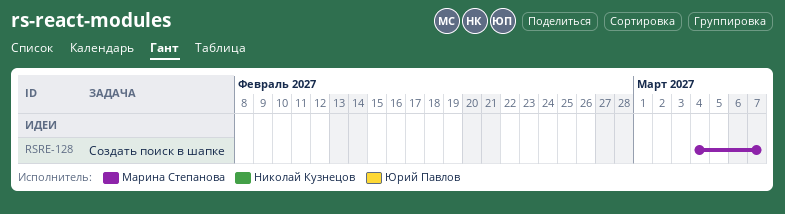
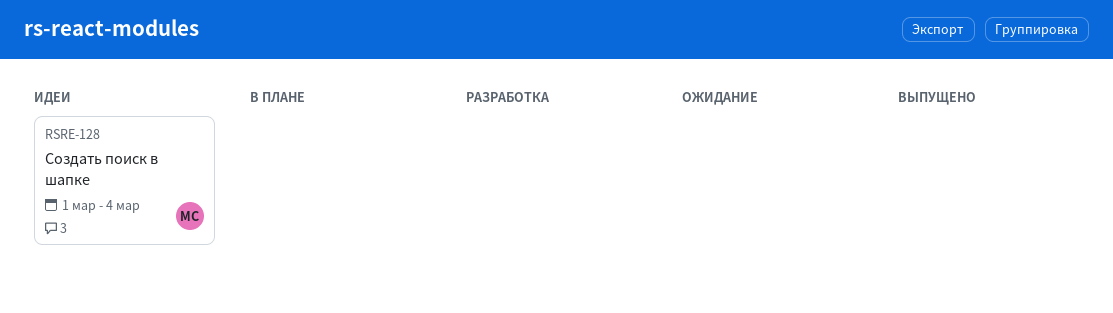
RSRE-128, start: Mar 4 -> Mar 1
RSRE-128, due: Mar 7 -> Mar 4

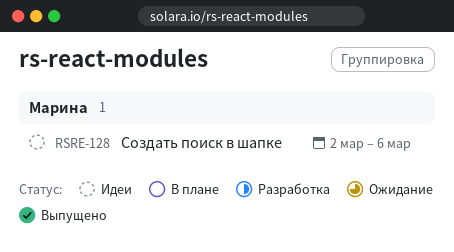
RSRE-128, start: Mar 1 -> Mar 2
RSRE-128, due: Mar 4 -> Mar 6

